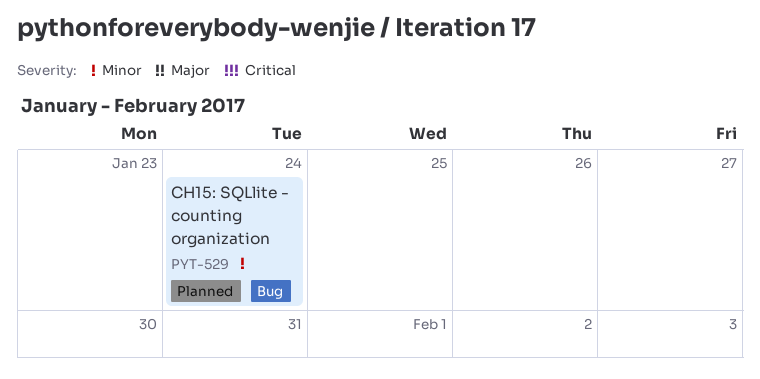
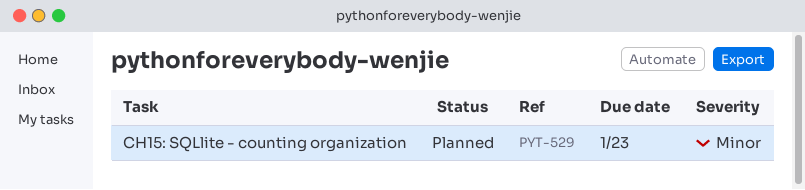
PYT-529, due: Jan 24 -> Jan 23

